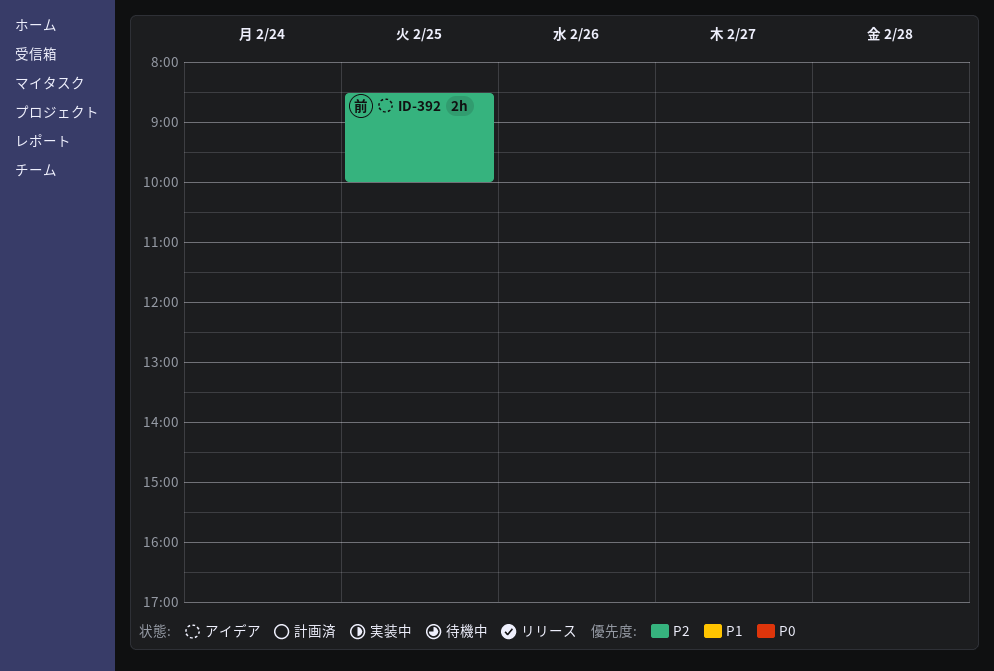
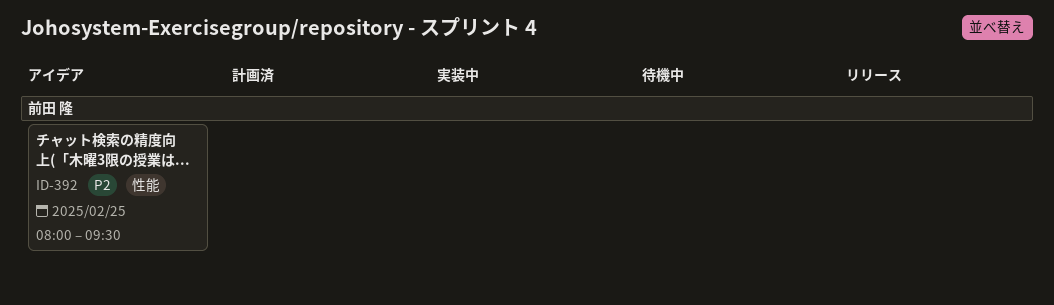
ID-392, begins: 08:30 -> 08:00
ID-392, ends: 10:00 -> 09:30

